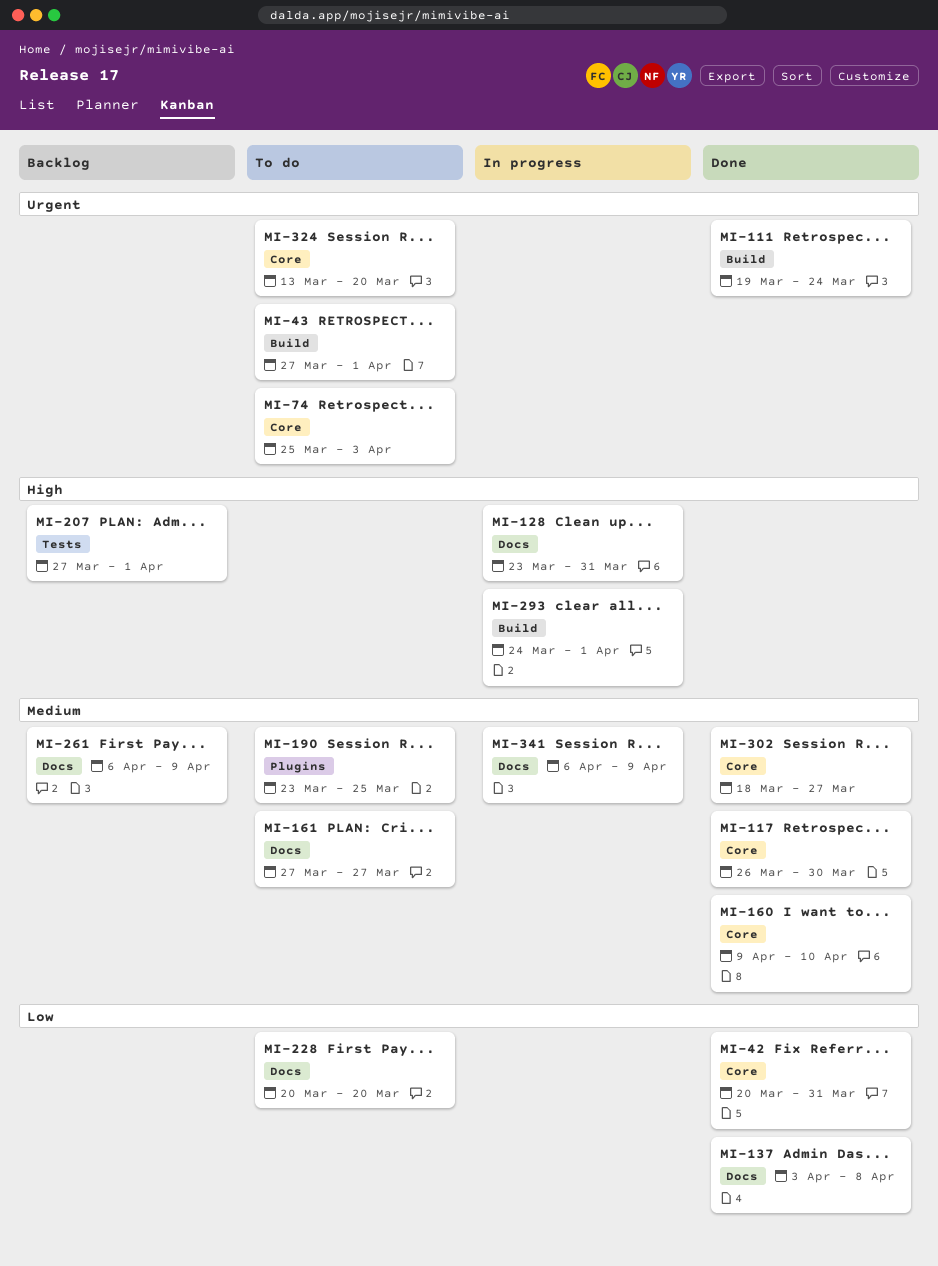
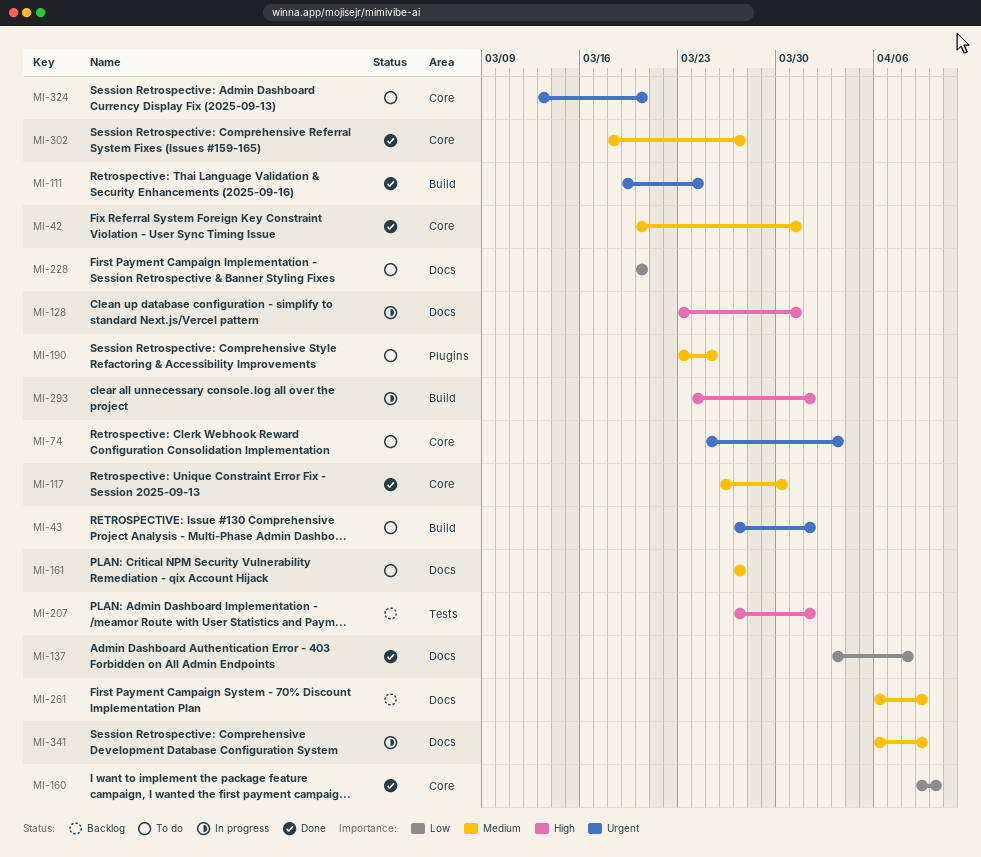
MI-42, priority: Low -> Medium
MI-160, priority: Medium -> Low

